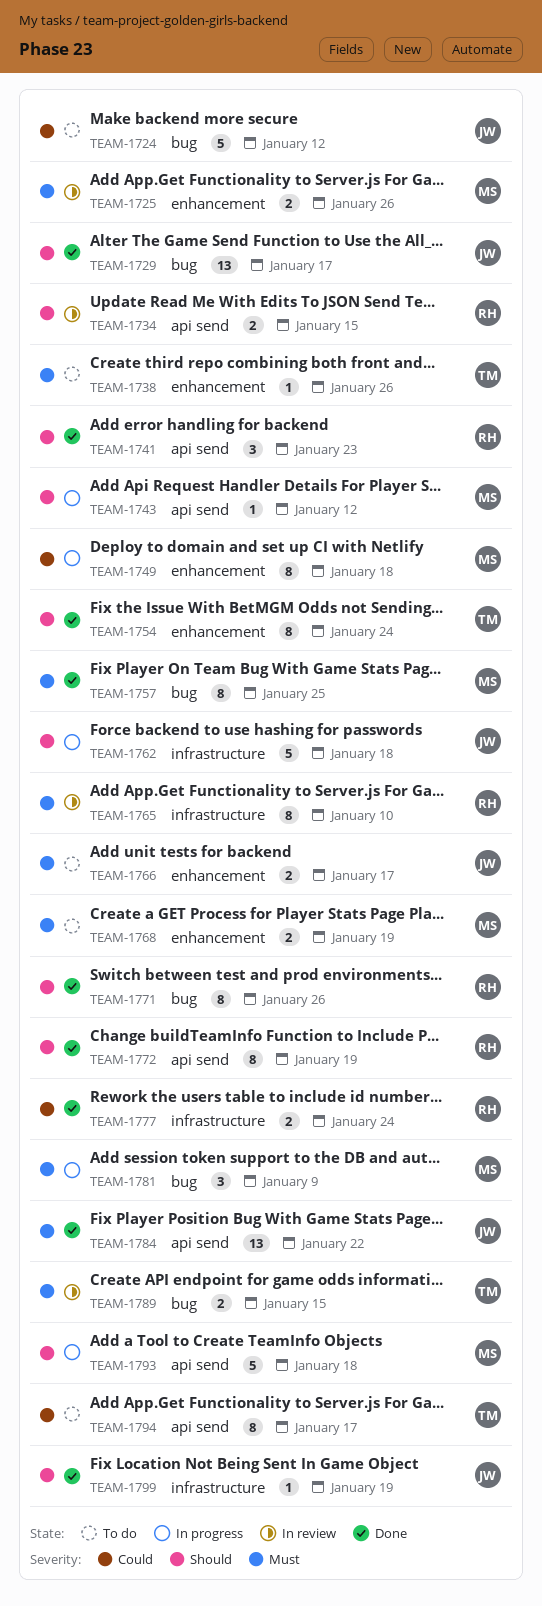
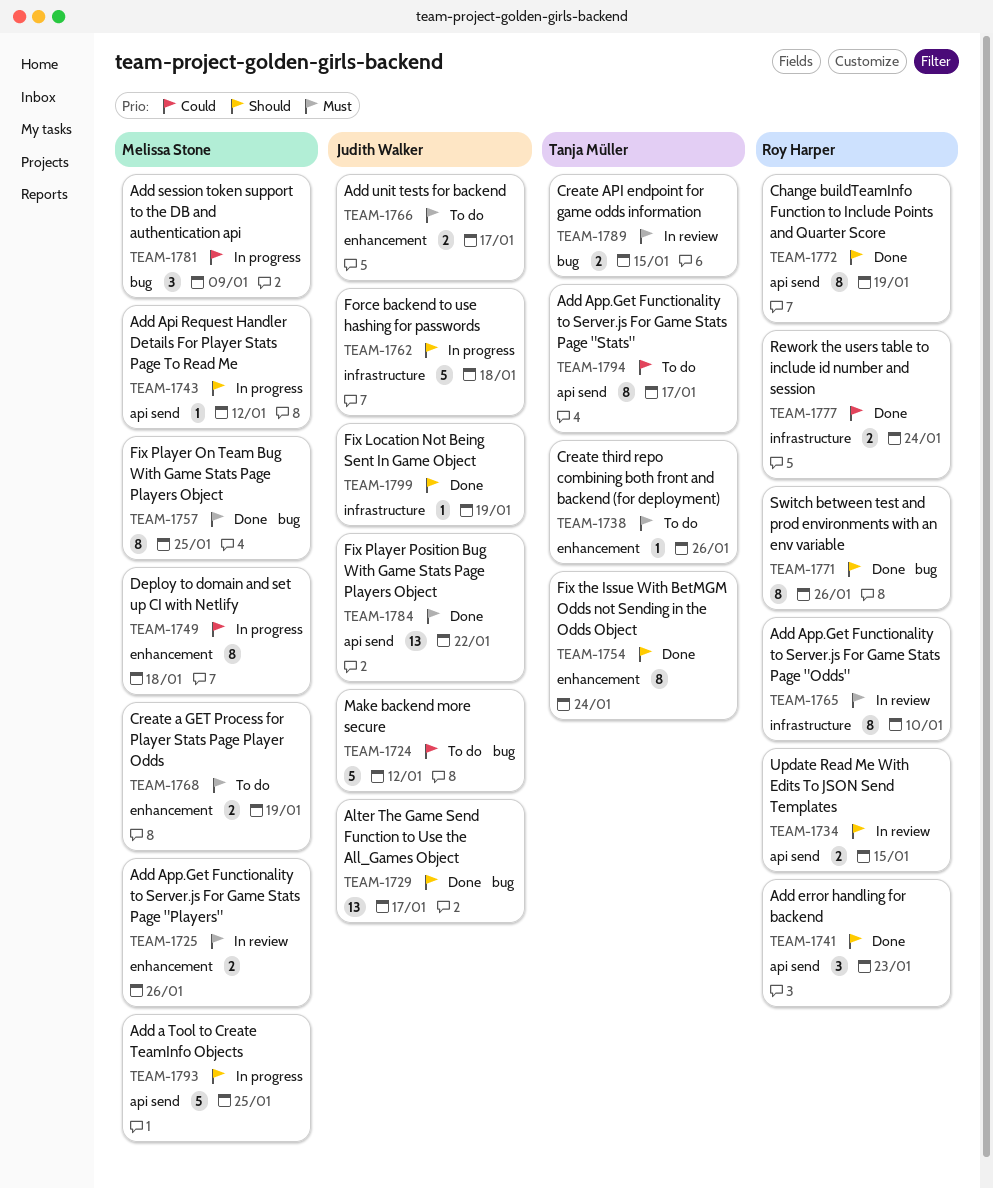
TEAM-1781, priority: Must -> Could
TEAM-1793, due: Jan 18 -> Jan 25

